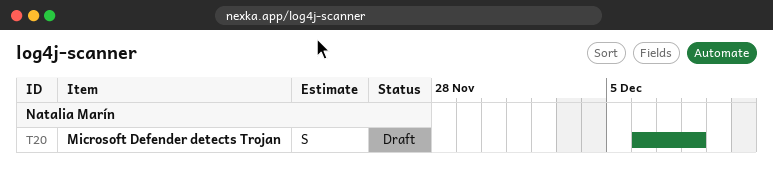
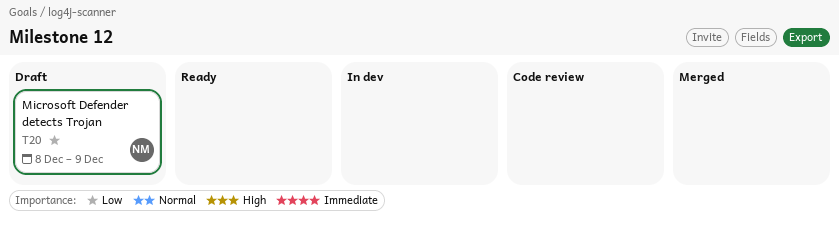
T20, start: Dec 6 -> Dec 8
T20, due: Dec 8 -> Dec 9

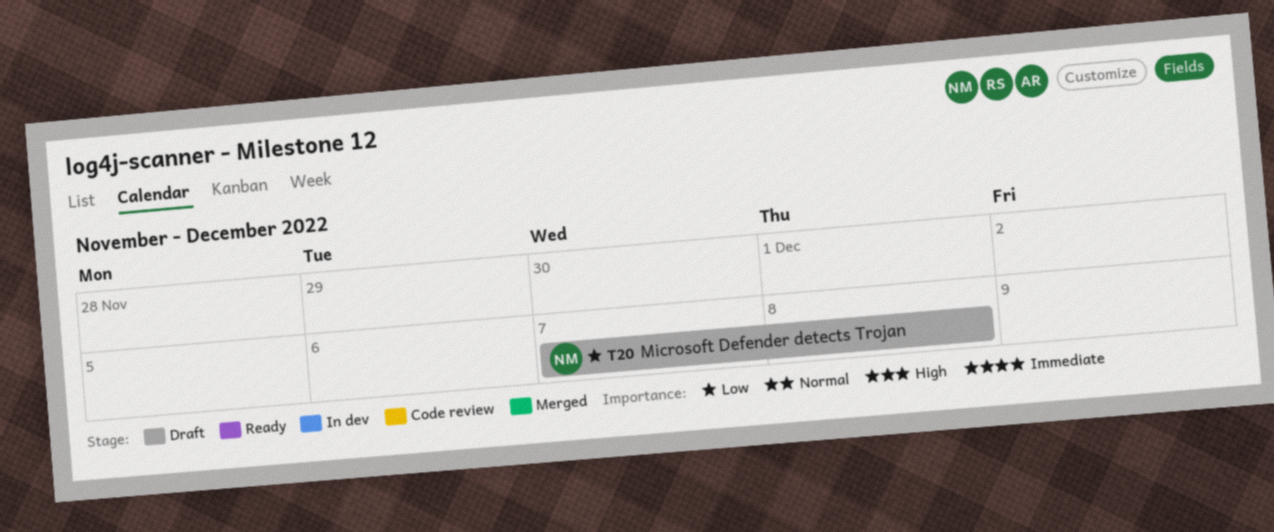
T20, start: Dec 8 -> Dec 7
T20, due: Dec 9 -> Dec 8

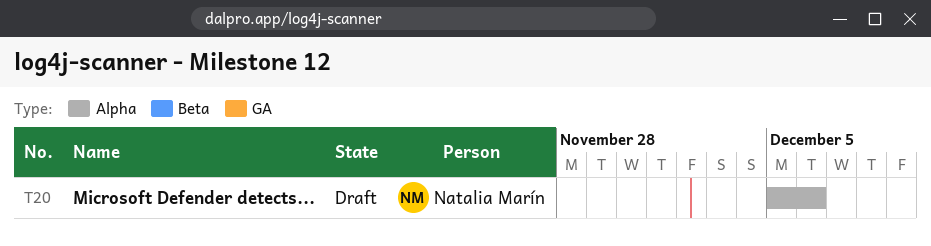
T20, start: Dec 7 -> Dec 5
T20, due: Dec 8 -> Dec 6

